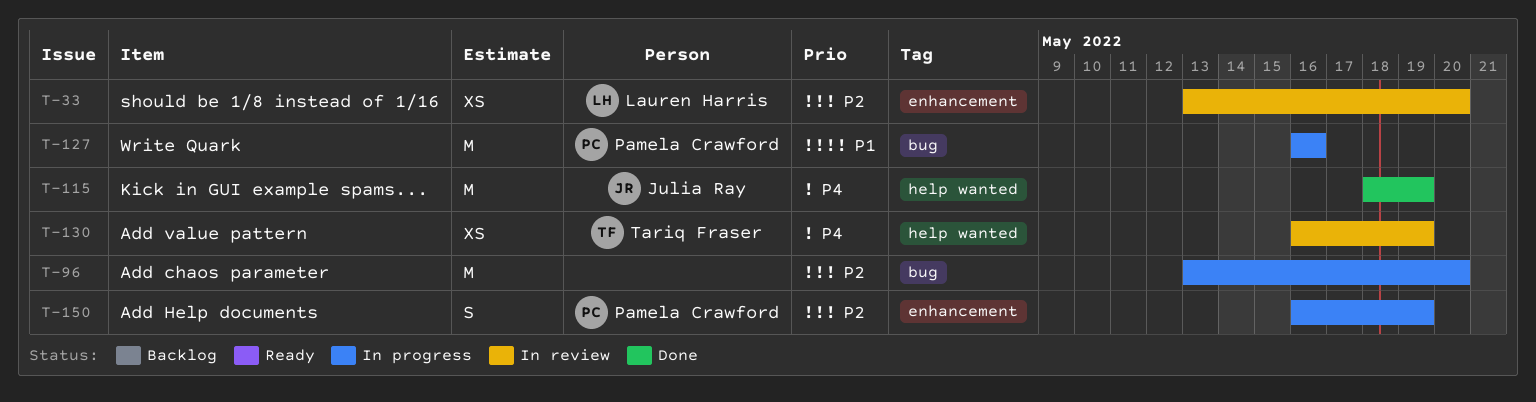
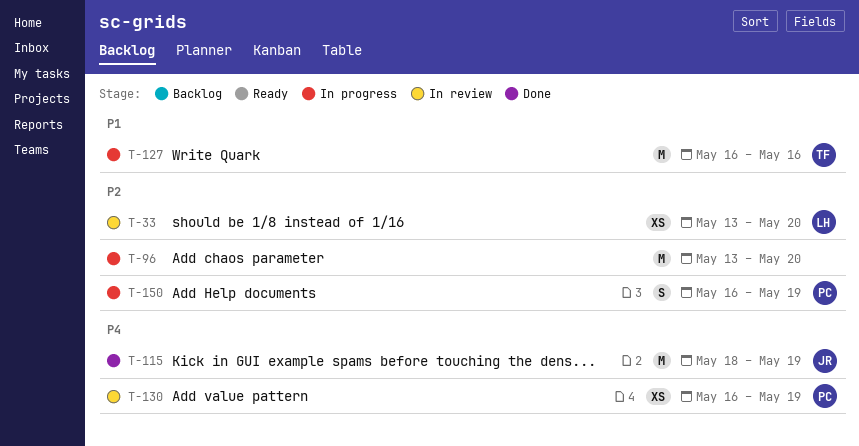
T-127, owner: Pamela Crawford -> Tariq Fraser
T-130, owner: Tariq Fraser -> Pamela Crawford

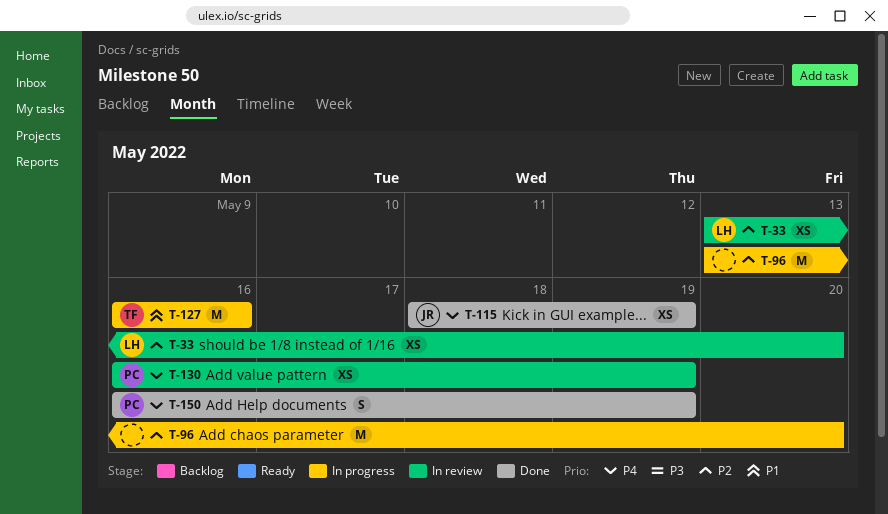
T-115, estimate: M -> XS
T-150, status: In progress -> Done
T-150, priority: P2 -> P4

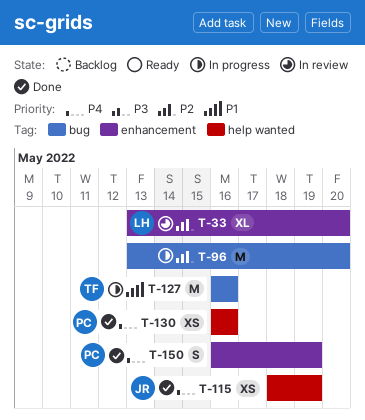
T-33, estimate: XS -> XL
T-130, status: In review -> Done
T-130, due: May 19 -> May 16

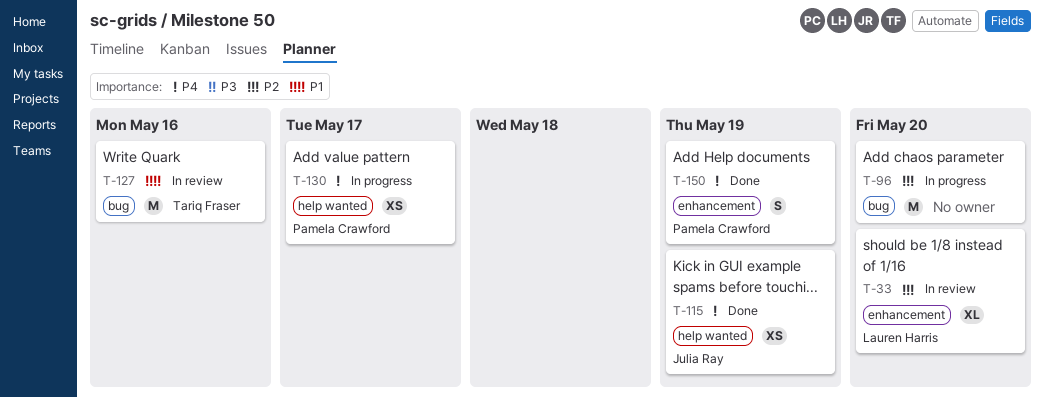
T-127, status: In progress -> In review
T-130, status: Done -> In progress
T-130, due: May 16 -> May 17

